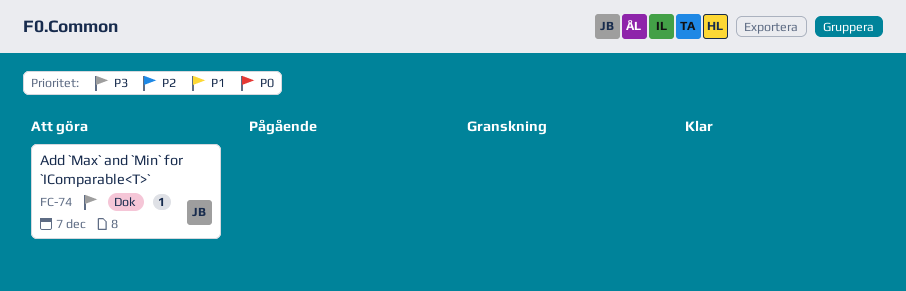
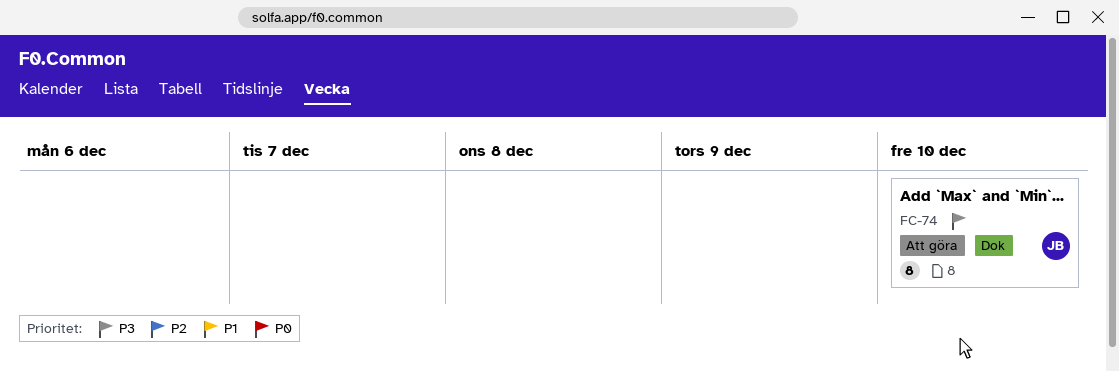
FC-74, estimate: 1 -> 8
FC-74, due: Dec 7 -> Dec 10

